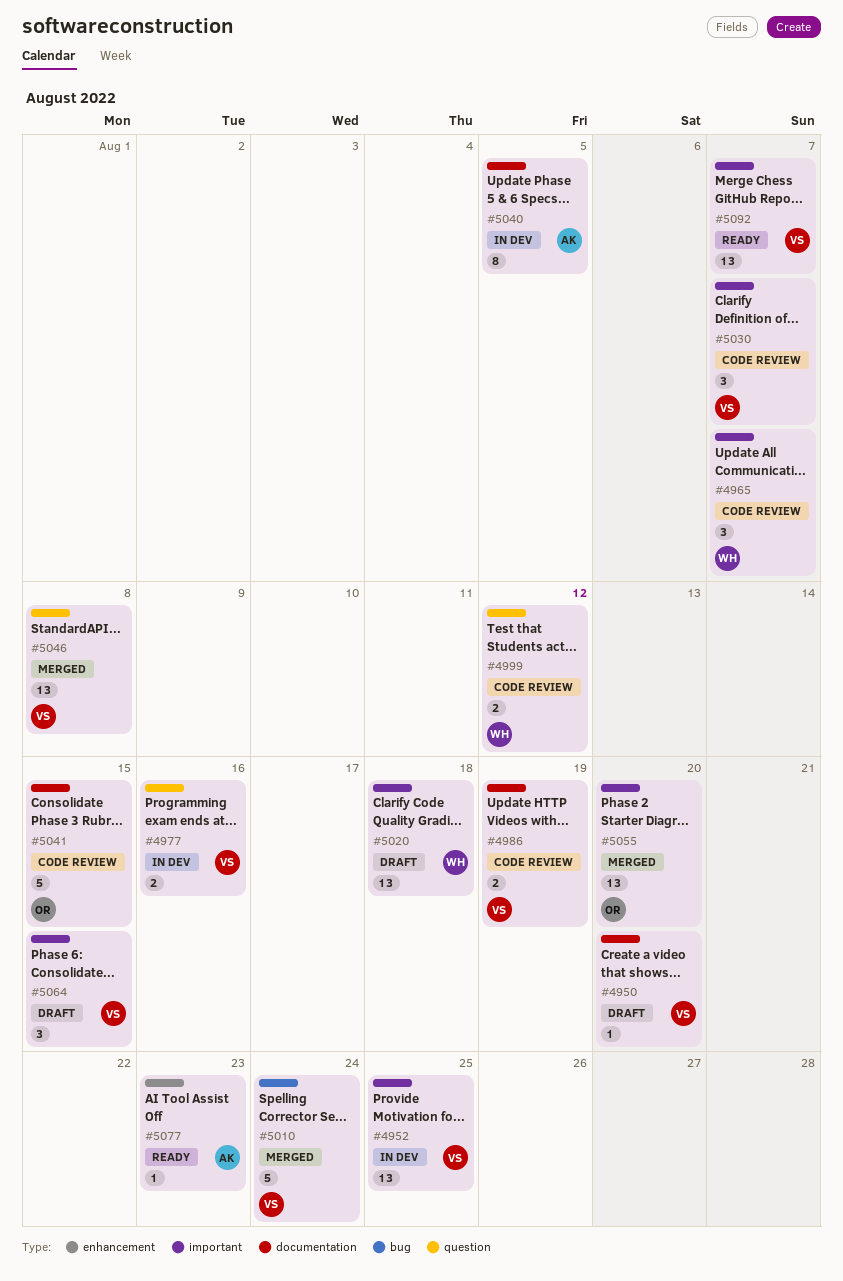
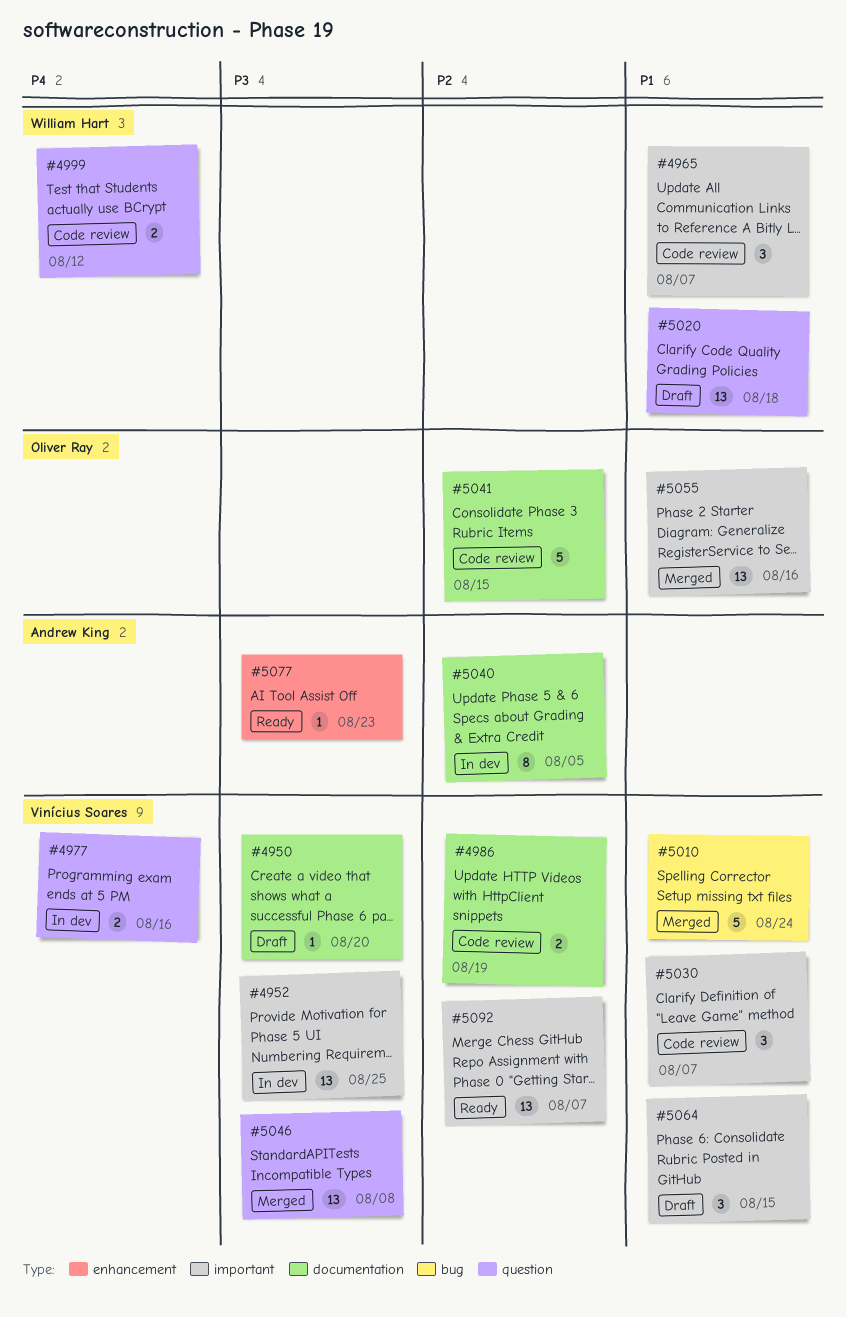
#5020, label: important -> question
#5055, due: Aug 20 -> Aug 16

